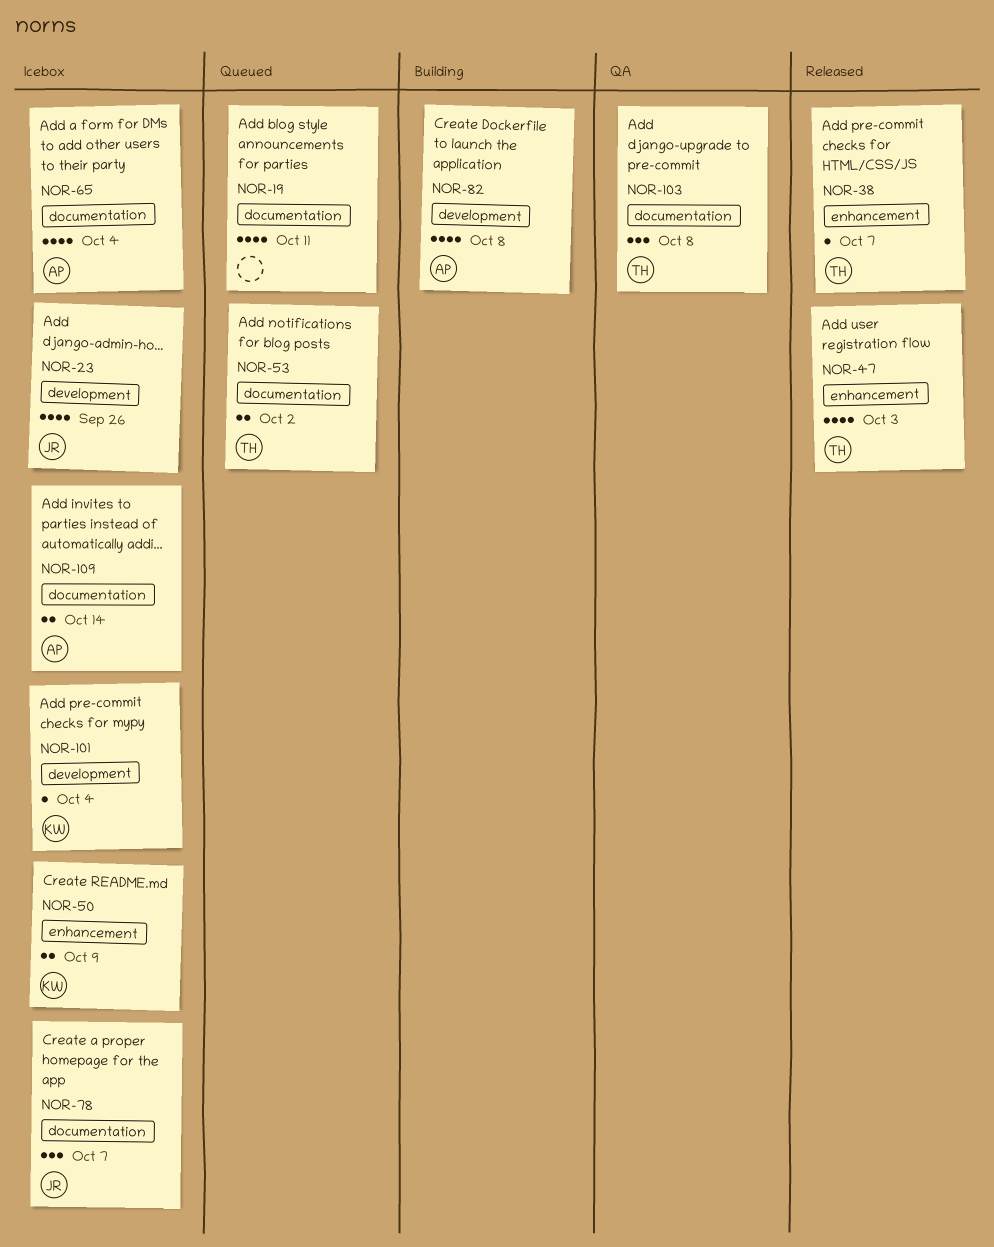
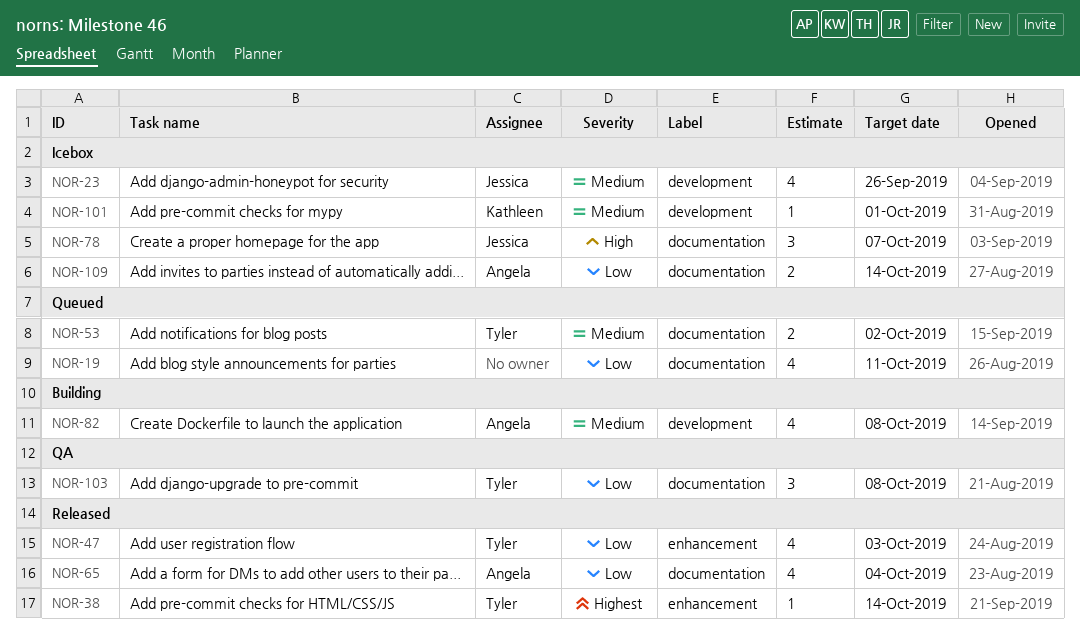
NOR-38, due: Oct 7 -> Oct 14
NOR-50: present -> none
NOR-65, status: Icebox -> Released
NOR-101, due: Oct 4 -> Oct 1

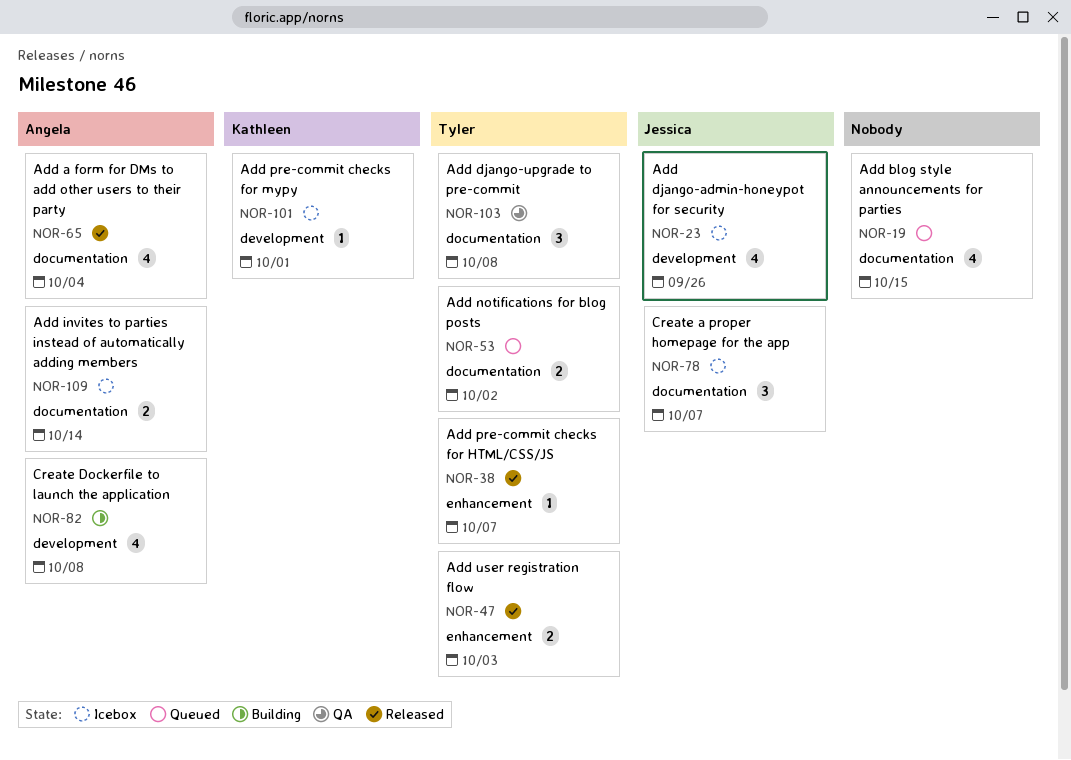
NOR-19, due: Oct 11 -> Oct 15
NOR-38, due: Oct 14 -> Oct 7
NOR-47, estimate: 4 -> 2

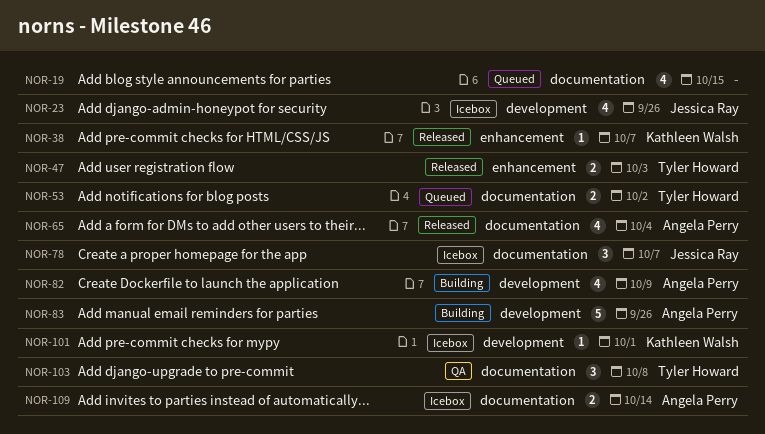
NOR-38, owner: Tyler Howard -> Kathleen Walsh
NOR-82, due: Oct 8 -> Oct 9
NOR-83: none -> present

